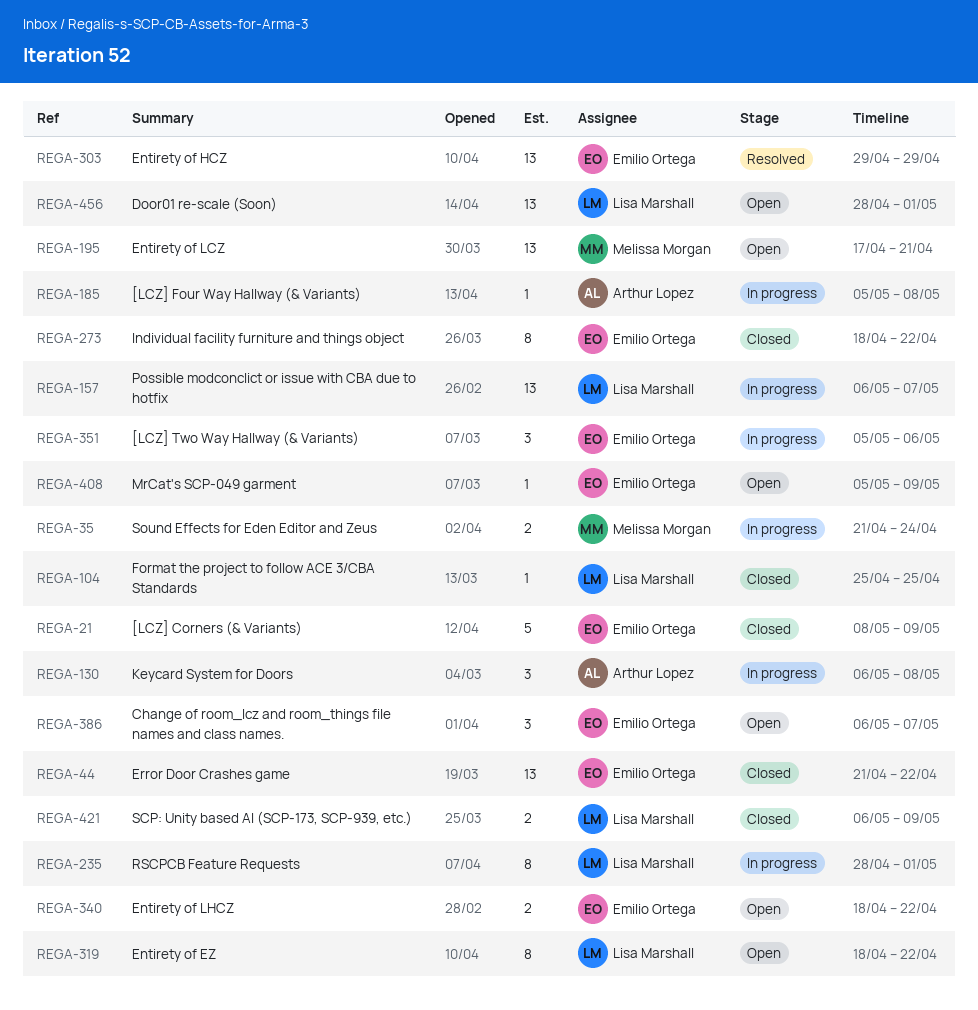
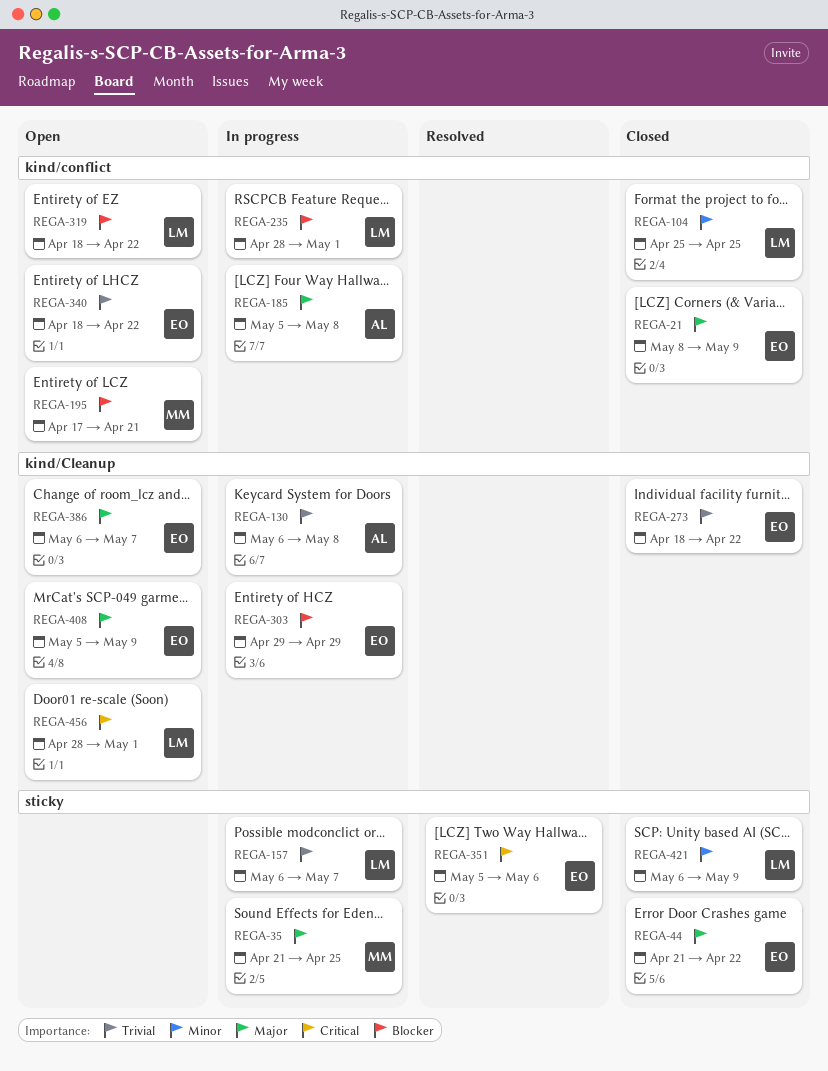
REGA-35, due: Apr 24 -> Apr 25
REGA-303, status: Resolved -> In progress
REGA-351, status: In progress -> Resolved

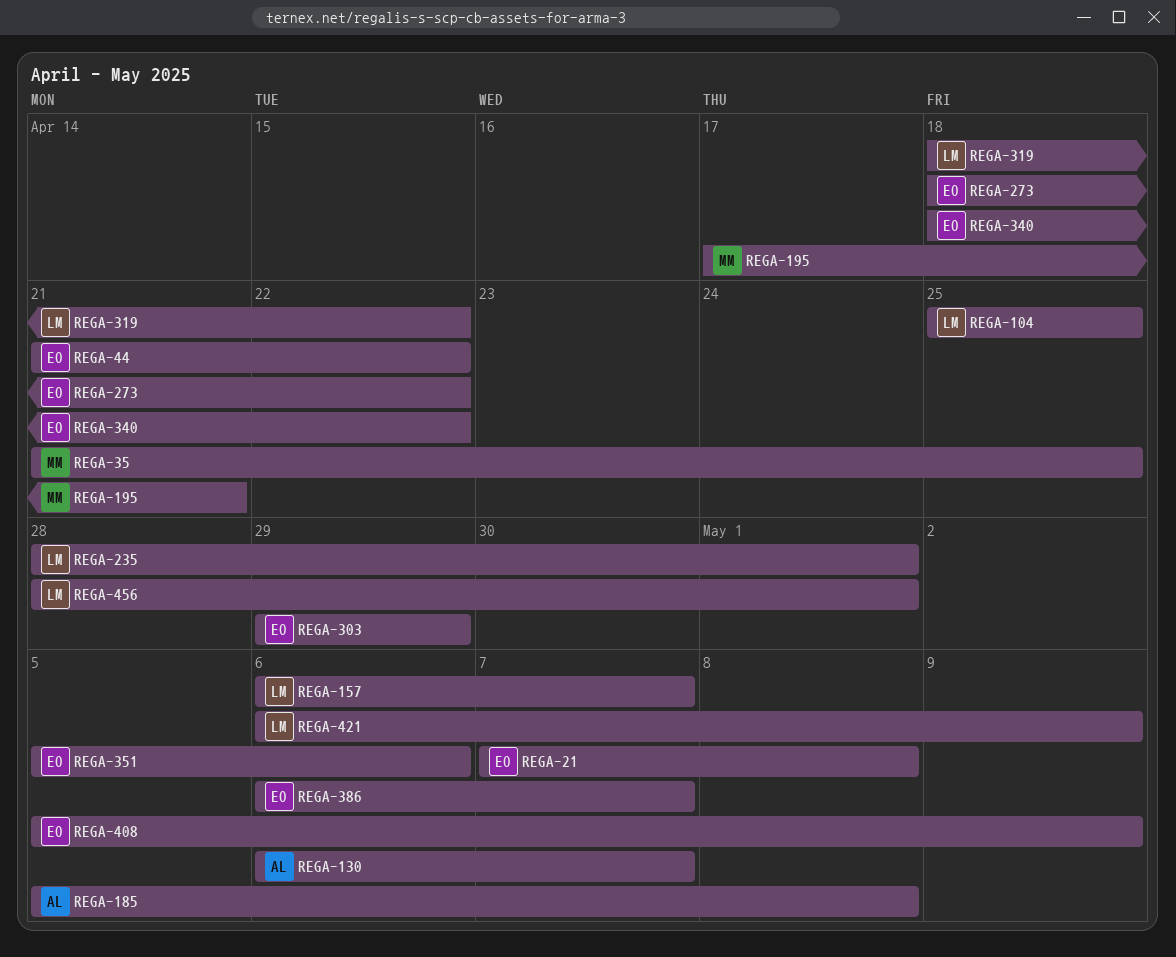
REGA-21, start: May 8 -> May 7
REGA-21, due: May 9 -> May 8
REGA-130, due: May 8 -> May 7

